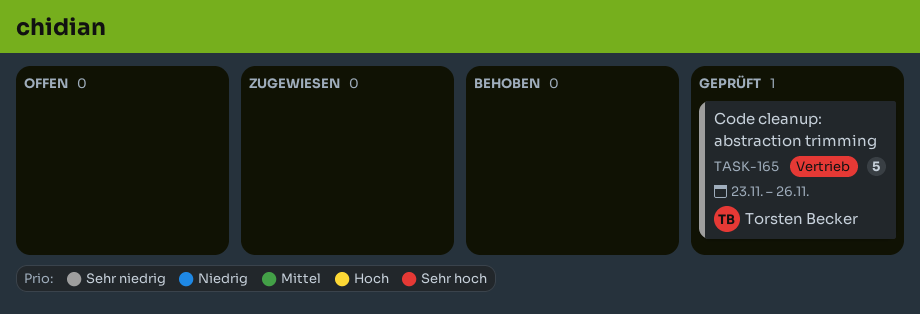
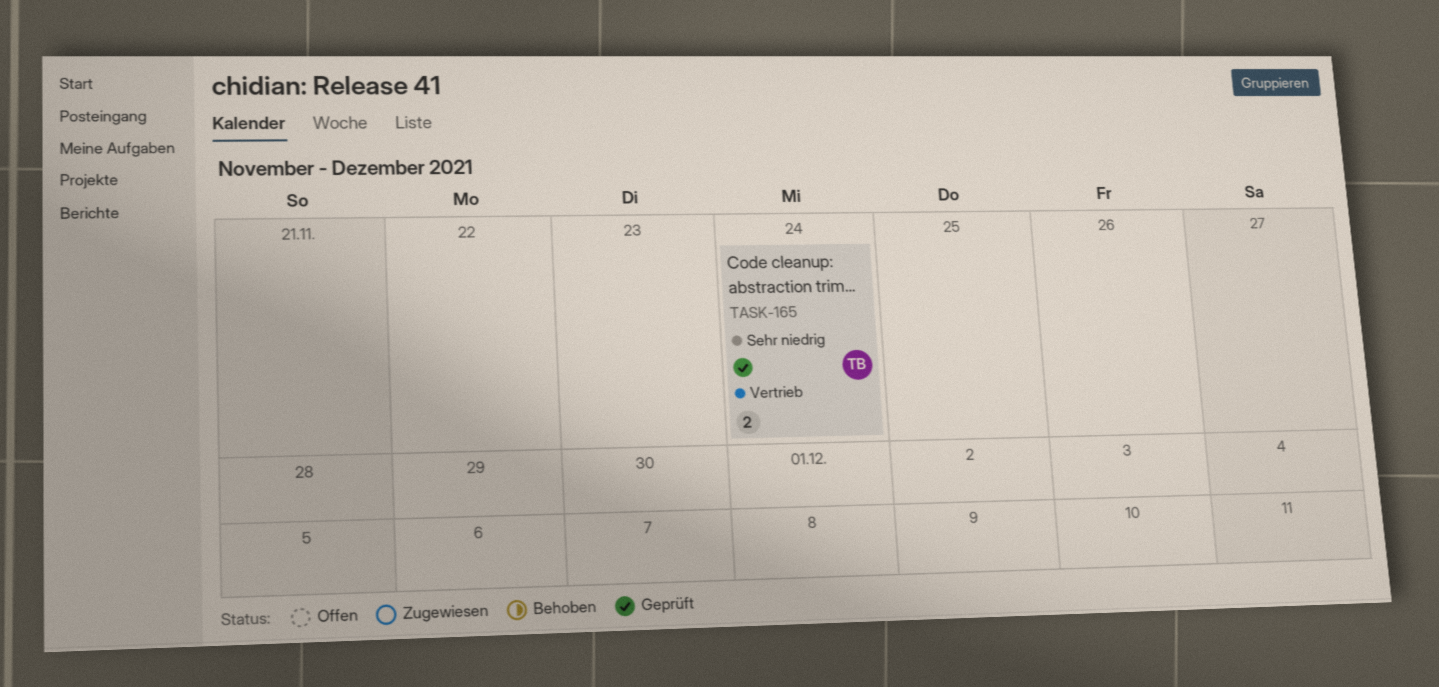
TASK-165, estimate: 5 -> 2
TASK-165, due: Nov 26 -> Nov 24

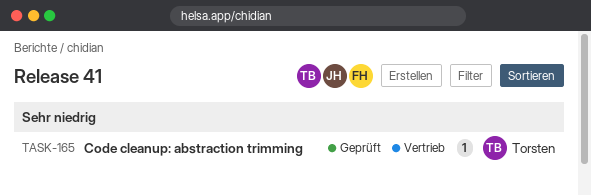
TASK-165, estimate: 2 -> 1

